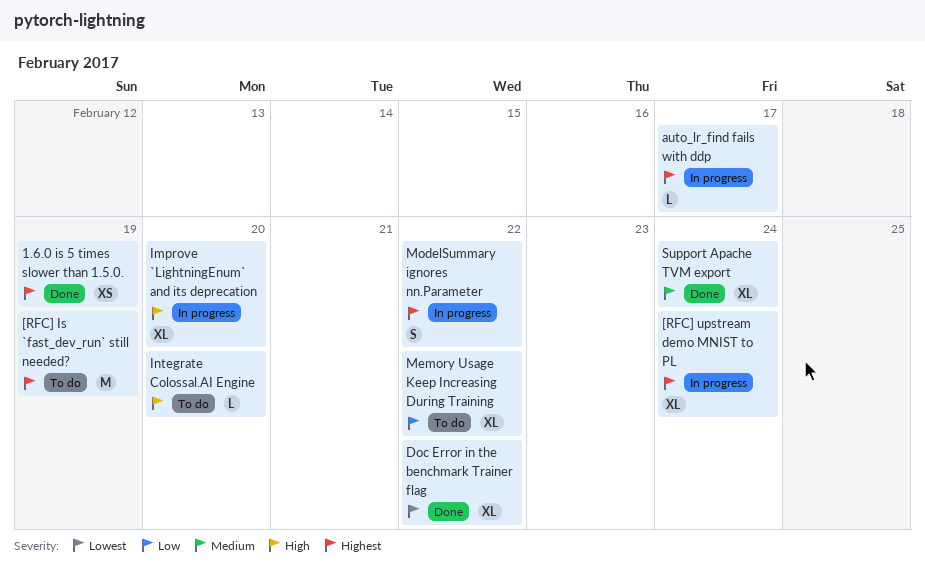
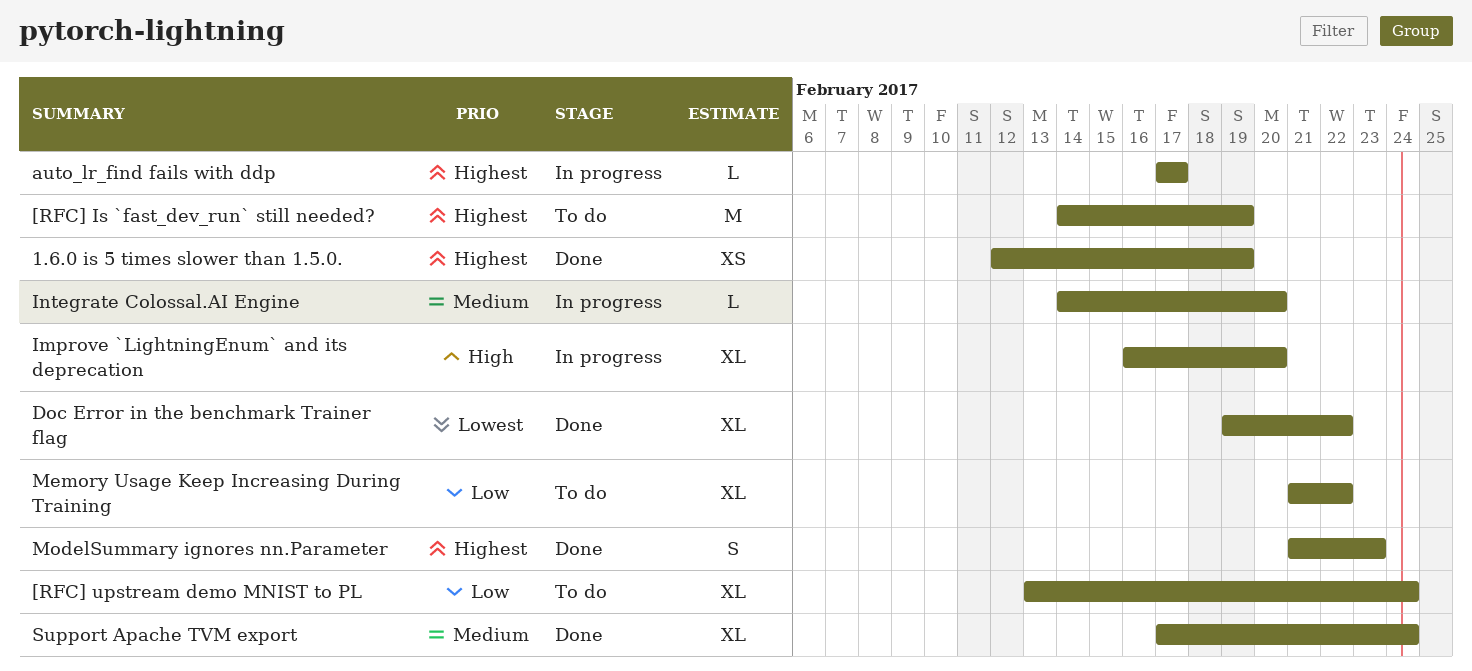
[RFC] upstream demo MNIST to PL, status: In progress -> To do
[RFC] upstream demo MNIST to PL, priority: Highest -> Low
Integrate Colossal.AI Engine, status: To do -> In progress
Integrate Colossal.AI Engine, priority: High -> Medium
ModelSummary ignores nn.Parameter, status: In progress -> Done
ModelSummary ignores nn.Parameter, due: Feb 22 -> Feb 23

